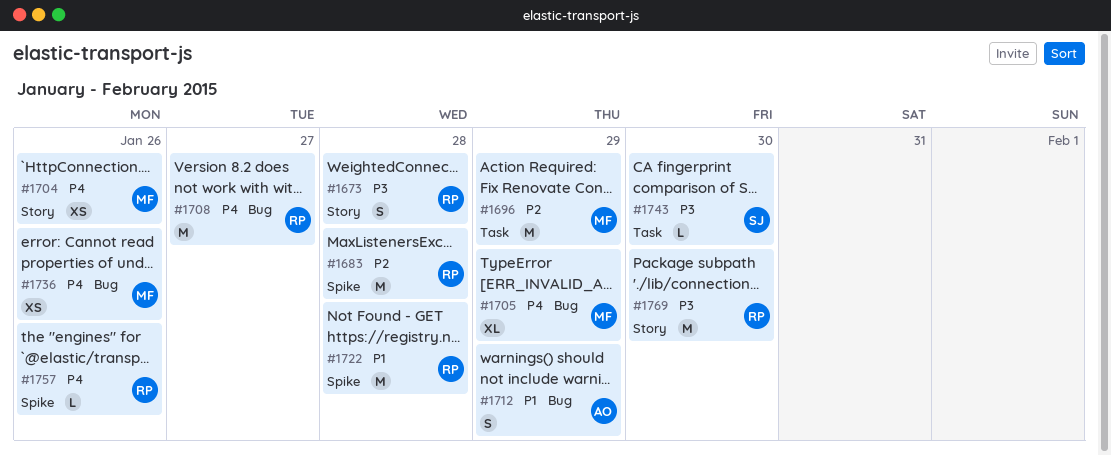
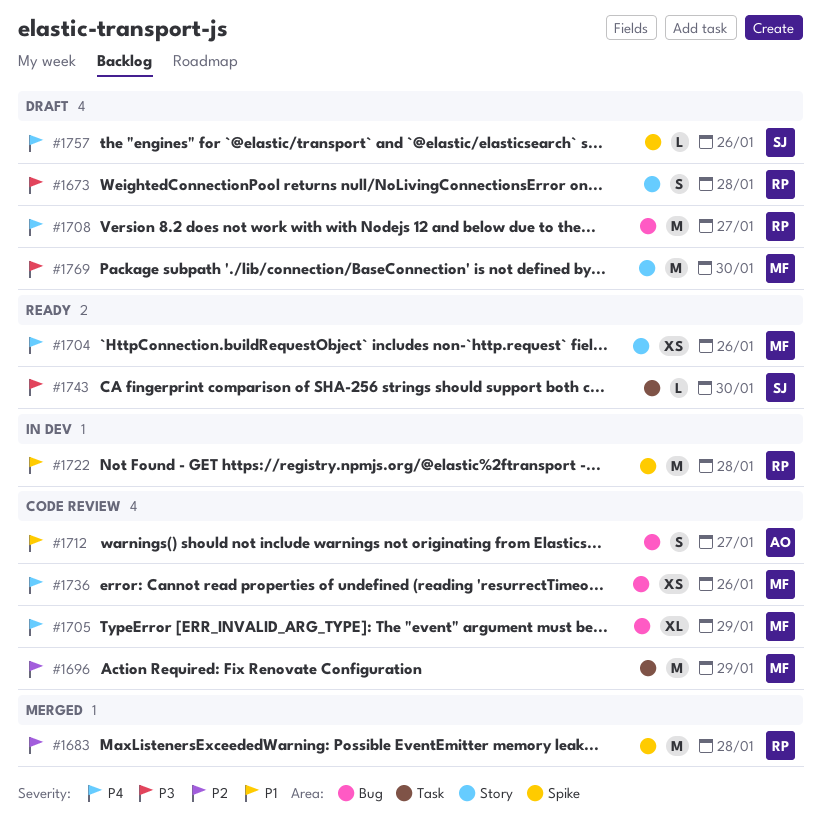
#1712, due: Jan 29 -> Jan 27
#1757, owner: RP -> SJ
#1769, owner: RP -> MF

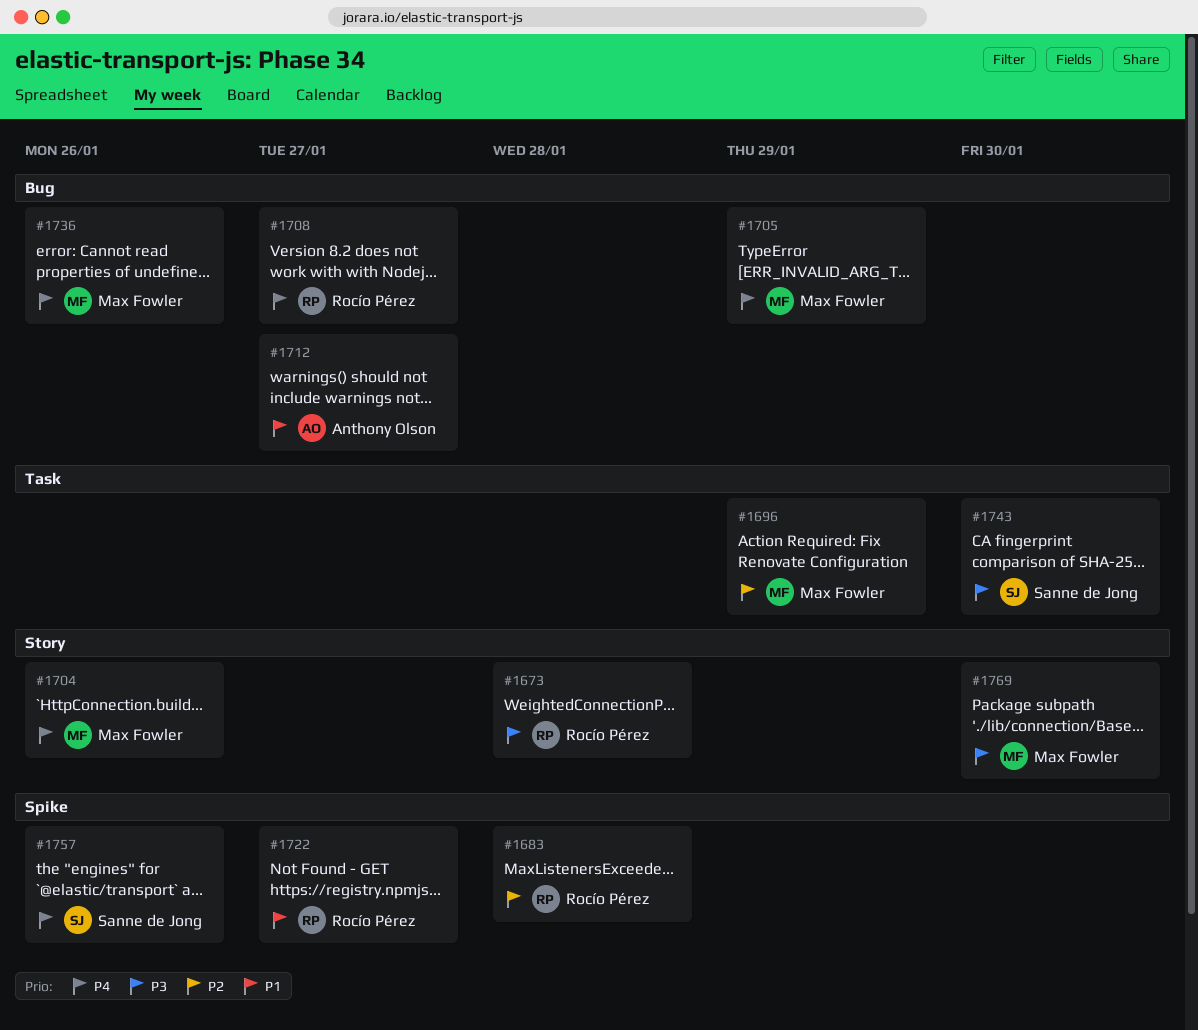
#1722, due: Jan 28 -> Jan 27

